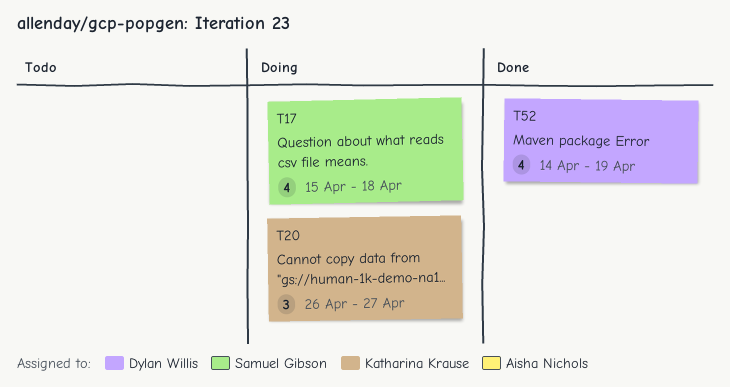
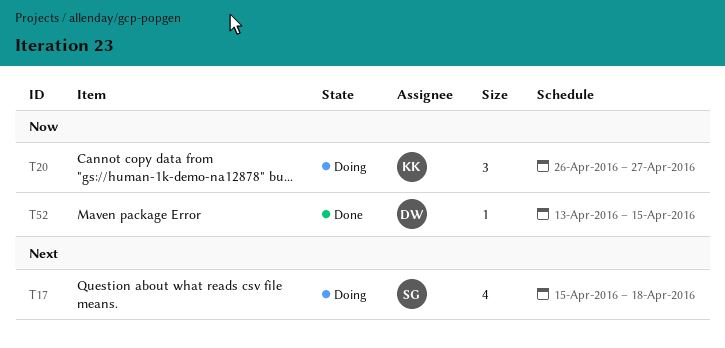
T52, estimate: 4 -> 1
T52, start: Apr 14 -> Apr 13
T52, due: Apr 19 -> Apr 15

